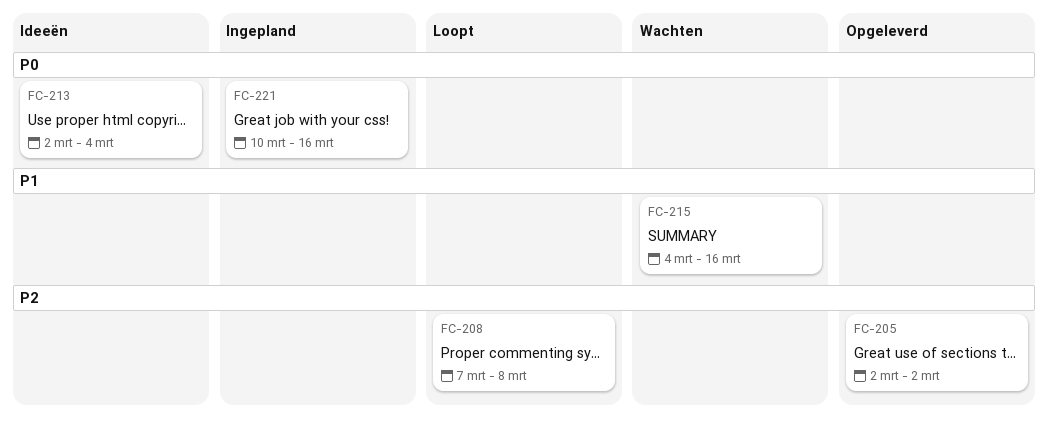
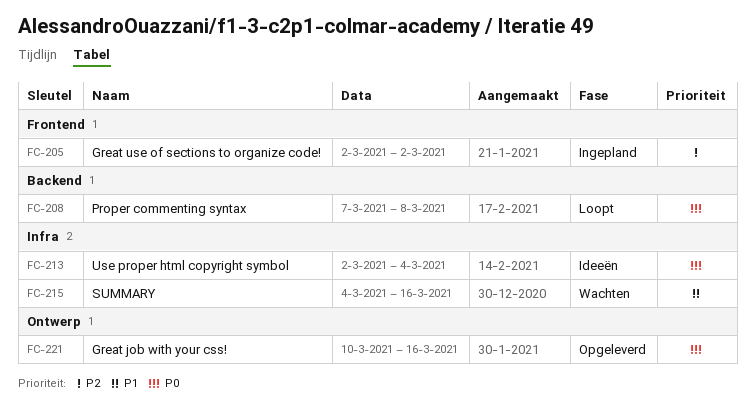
FC-205, status: Opgeleverd -> Ingepland
FC-208, priority: P2 -> P0
FC-221, status: Ingepland -> Opgeleverd

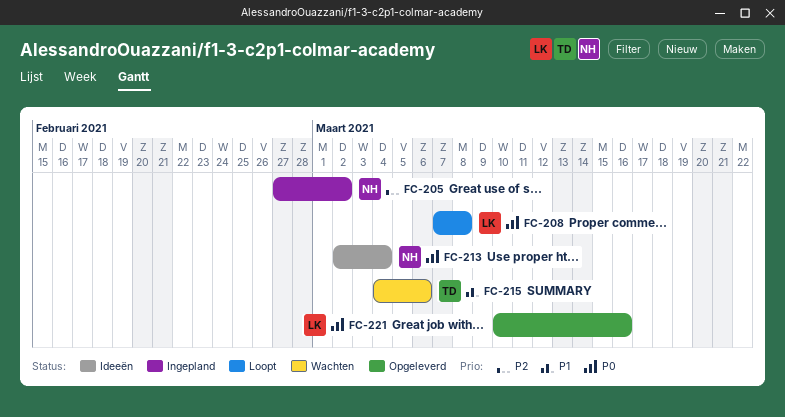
FC-205, start: Mar 2 -> Feb 27
FC-215, due: Mar 16 -> Mar 6

